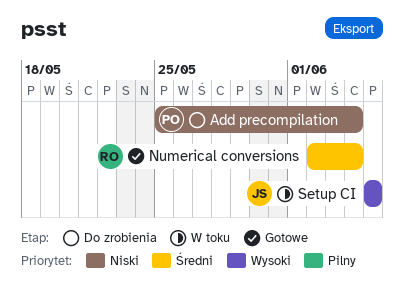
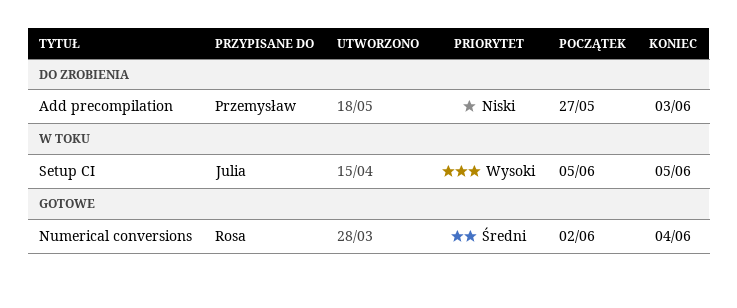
Add precompilation, start: May 25 -> May 27
Add precompilation, due: Jun 4 -> Jun 3

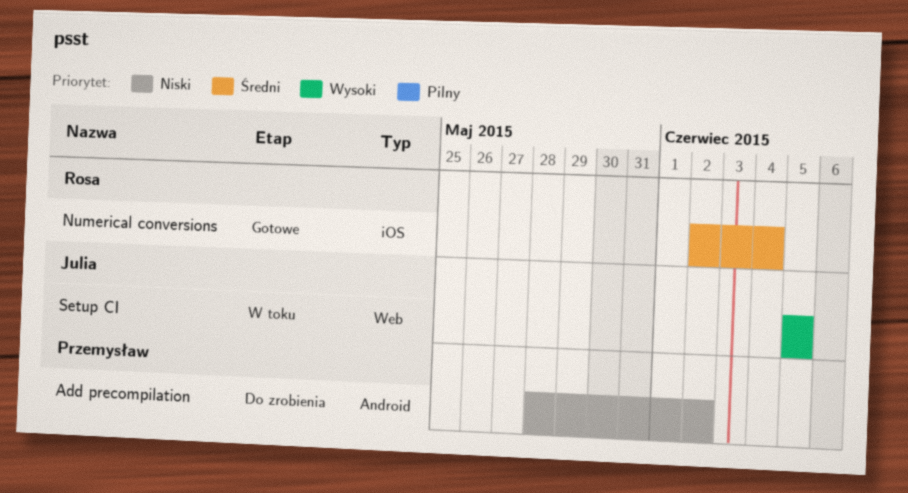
Add precompilation, start: May 27 -> May 28
Add precompilation, due: Jun 3 -> Jun 2

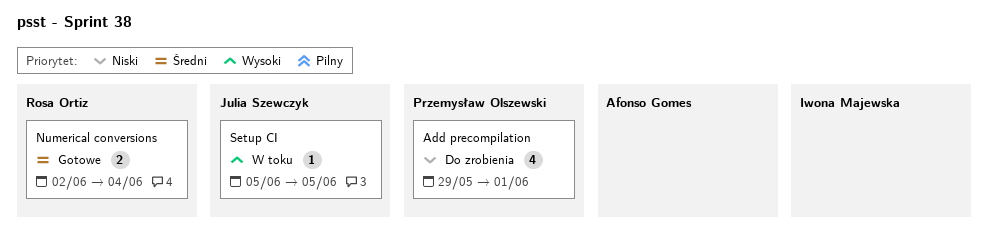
Add precompilation, start: May 28 -> May 29
Add precompilation, due: Jun 2 -> Jun 1

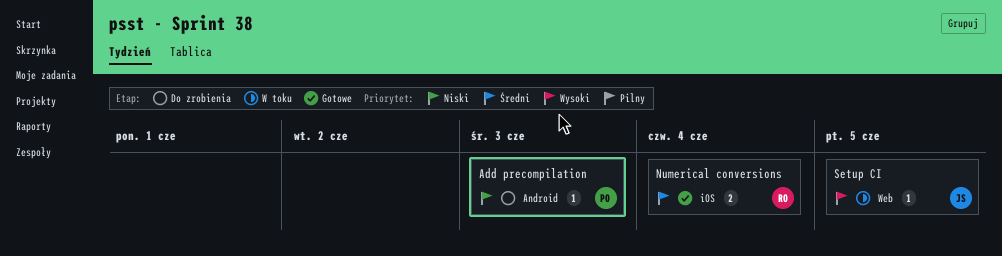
Add precompilation, estimate: 4 -> 1
Add precompilation, due: Jun 1 -> Jun 3

